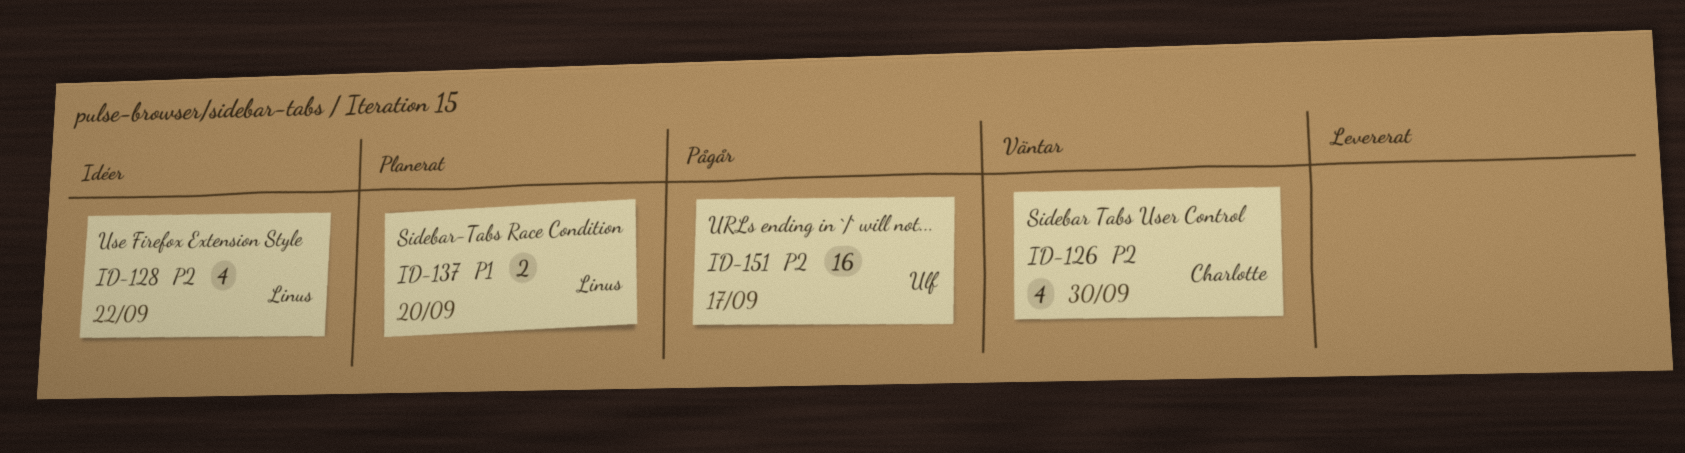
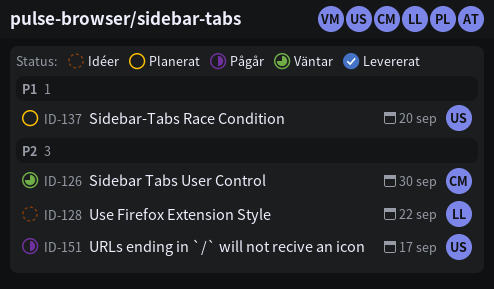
ID-137, owner: Linus -> Ulf

